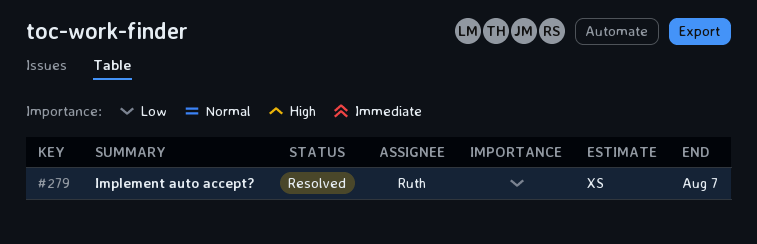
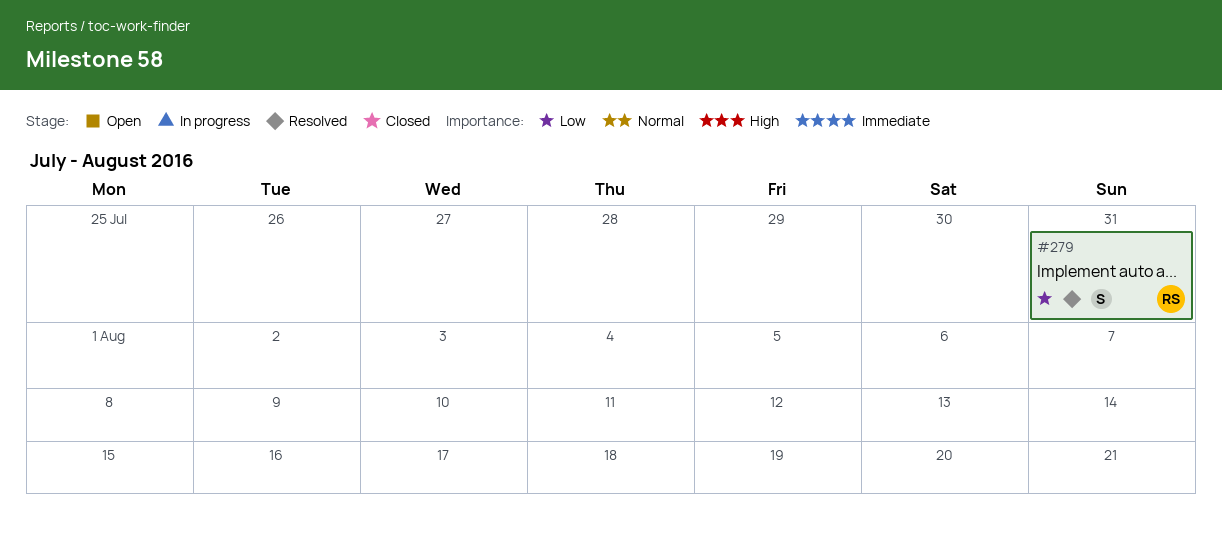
#279, estimate: XS -> S
#279, due: Aug 7 -> Jul 31

